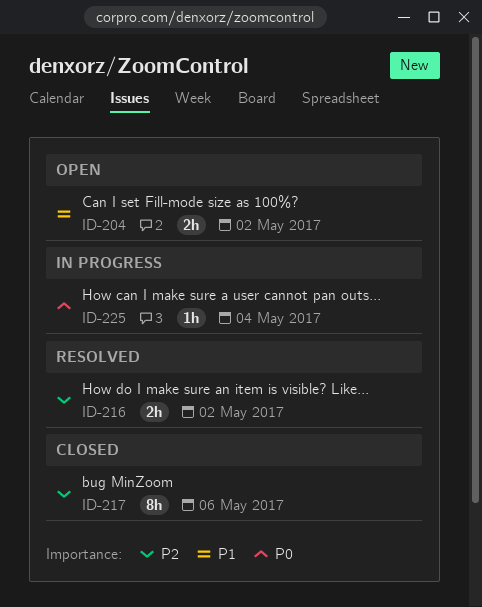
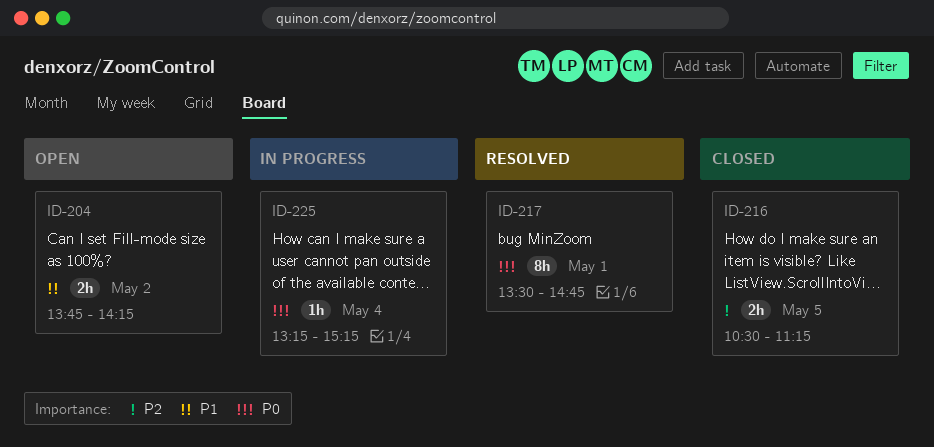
ID-216, status: Resolved -> Closed
ID-216, day: May 2 -> May 5
ID-217, status: Closed -> Resolved
ID-217, priority: P2 -> P0
ID-217, day: May 6 -> May 1

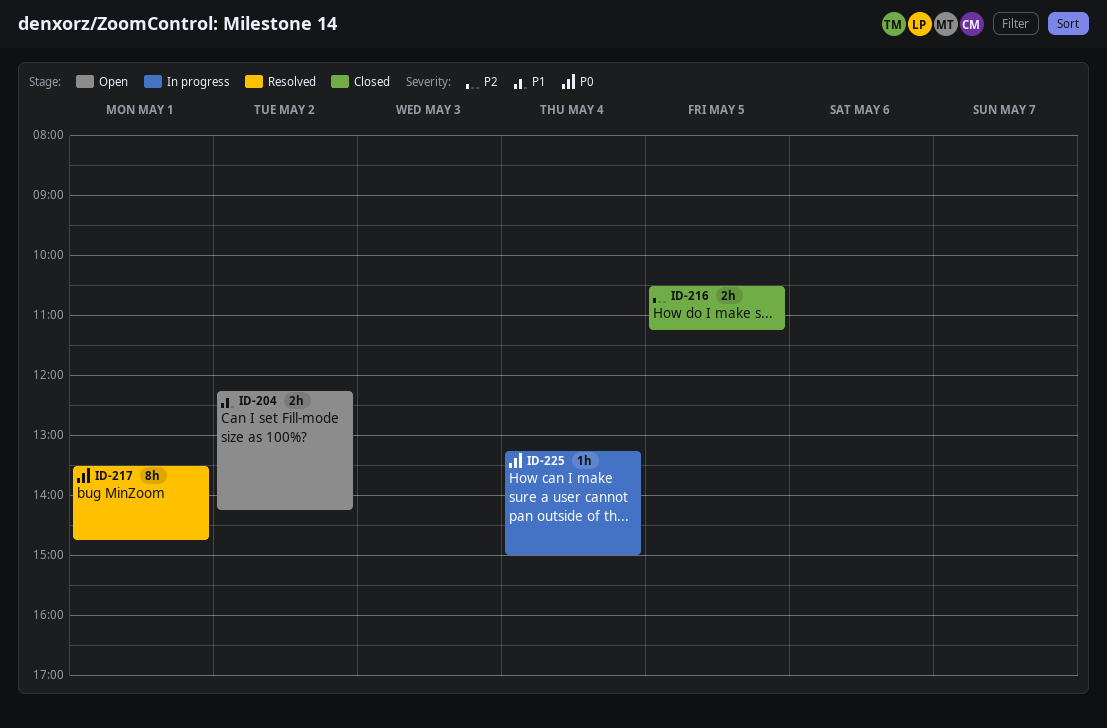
ID-204, begins: 13:45 -> 12:15
ID-225, ends: 15:15 -> 15:00

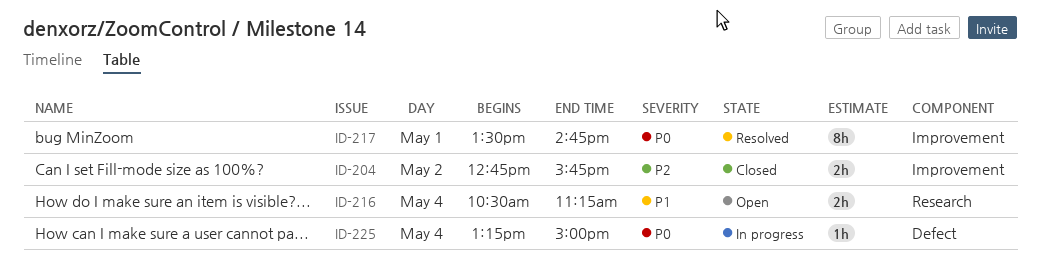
ID-204, status: Open -> Closed
ID-204, priority: P1 -> P2
ID-204, begins: 12:15 -> 12:45
ID-204, ends: 14:15 -> 15:45
ID-216, status: Closed -> Open
ID-216, priority: P2 -> P1
ID-216, day: May 5 -> May 4

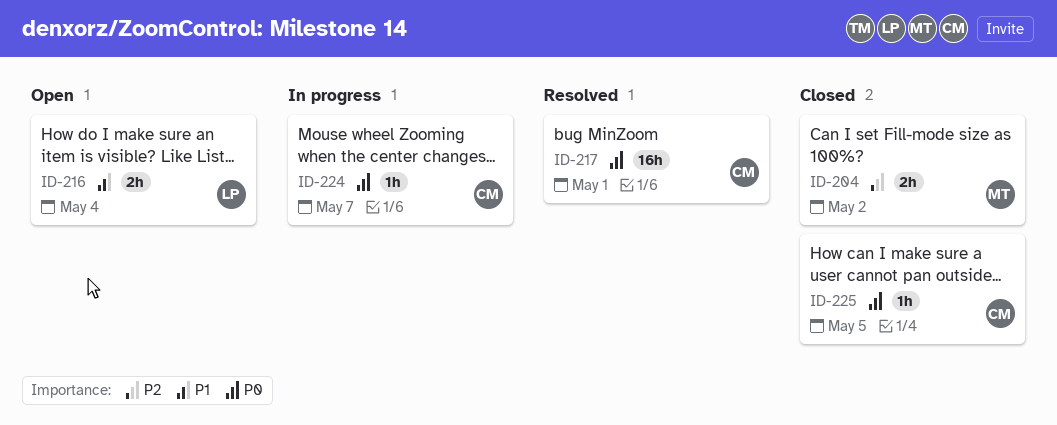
ID-217, estimate: 8h -> 16h
ID-224: none -> present
ID-225, status: In progress -> Closed
ID-225, day: May 4 -> May 5

